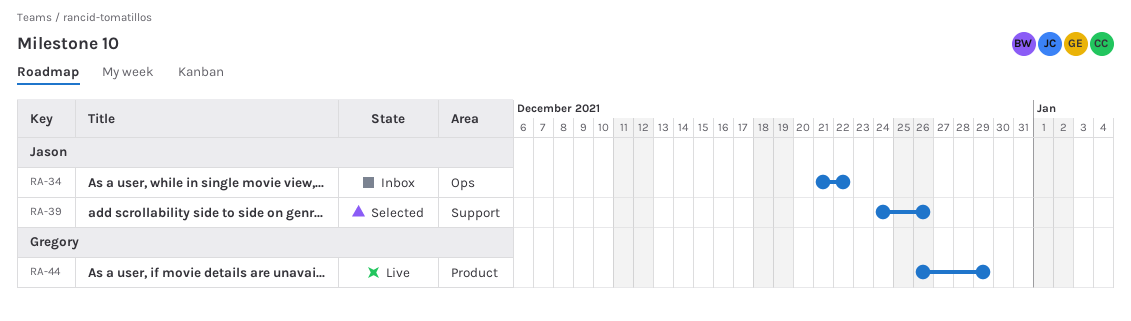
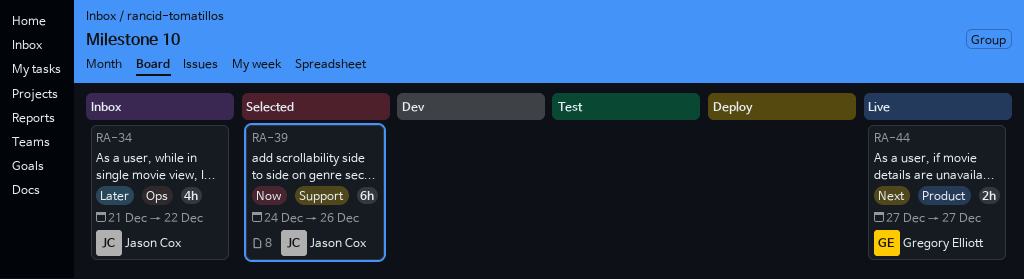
RA-44, start: Dec 26 -> Dec 27
RA-44, due: Dec 29 -> Dec 27

